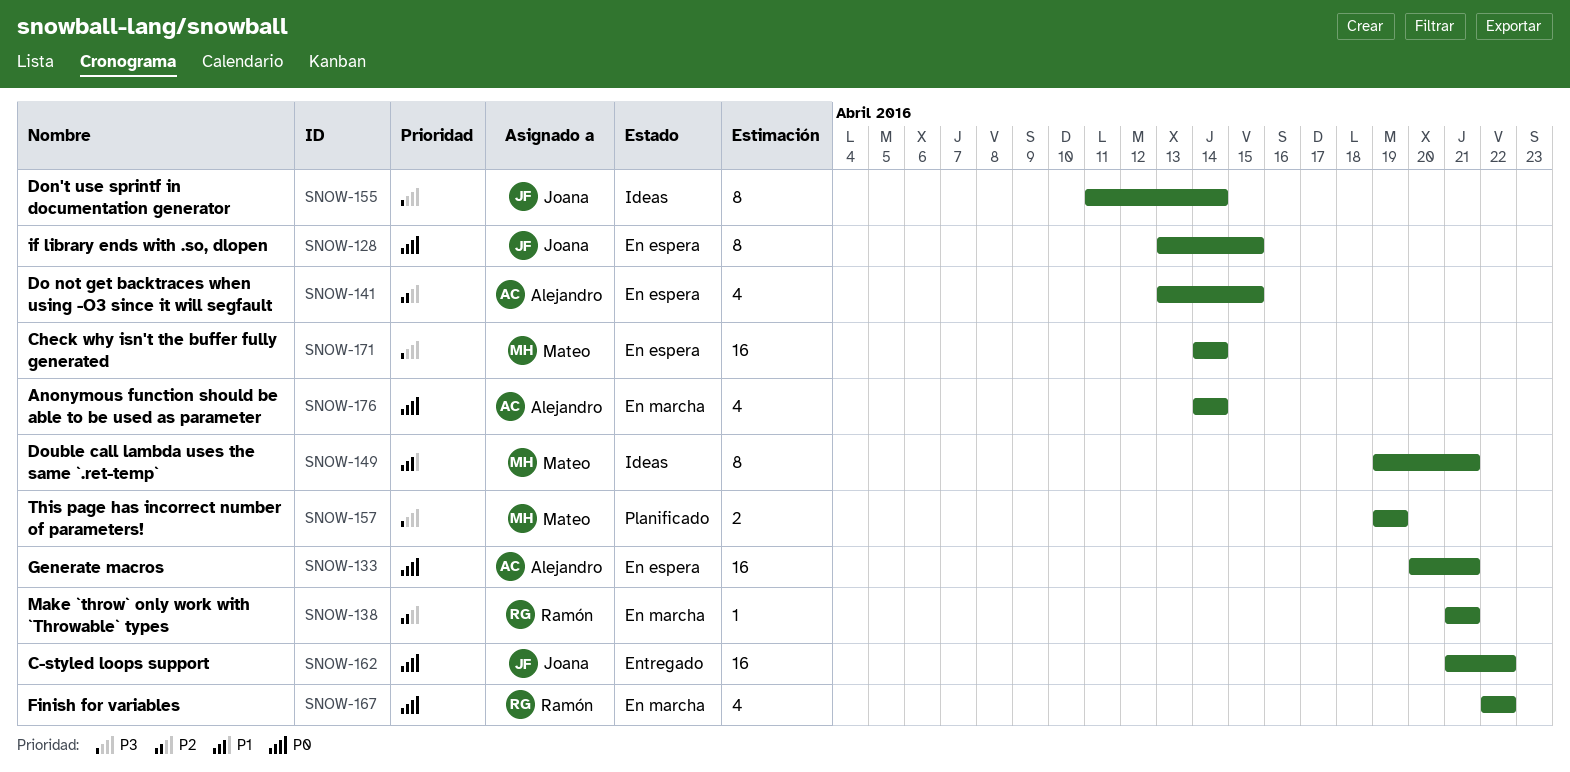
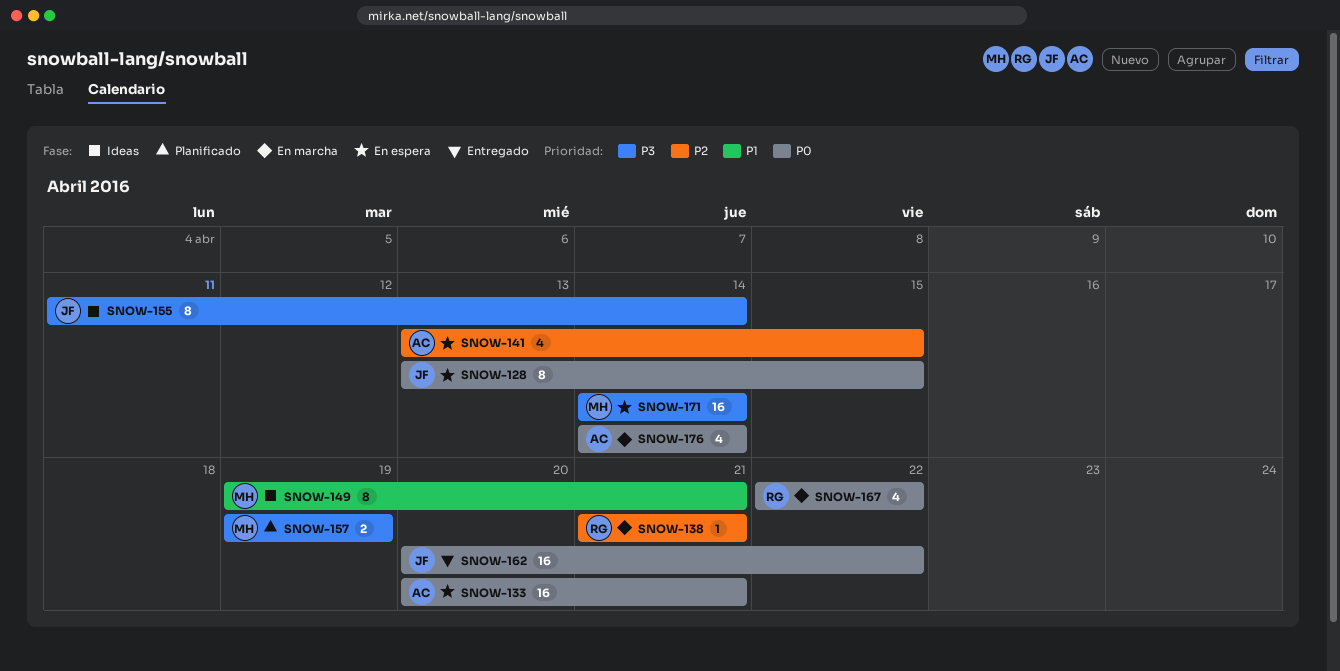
SNOW-162, start: Apr 21 -> Apr 20

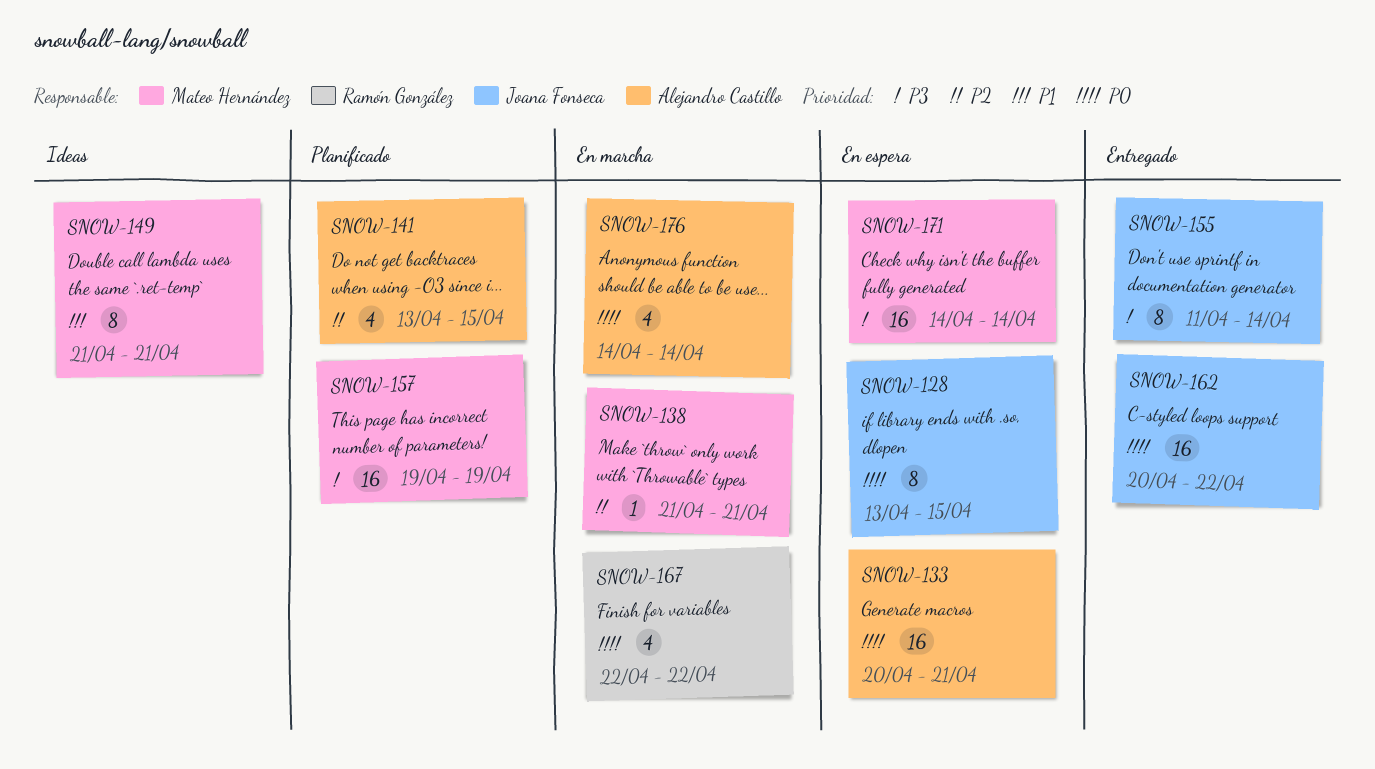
SNOW-138, owner: Ramón González -> Mateo Hernández
SNOW-141, status: En espera -> Planificado
SNOW-149, start: Apr 19 -> Apr 21
SNOW-155, status: Ideas -> Entregado
SNOW-157, estimate: 2 -> 16

